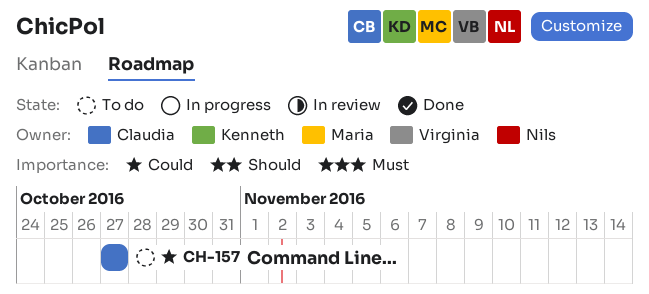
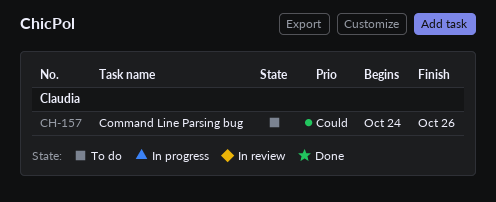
CH-157, start: Oct 27 -> Oct 24
CH-157, due: Oct 27 -> Oct 26

